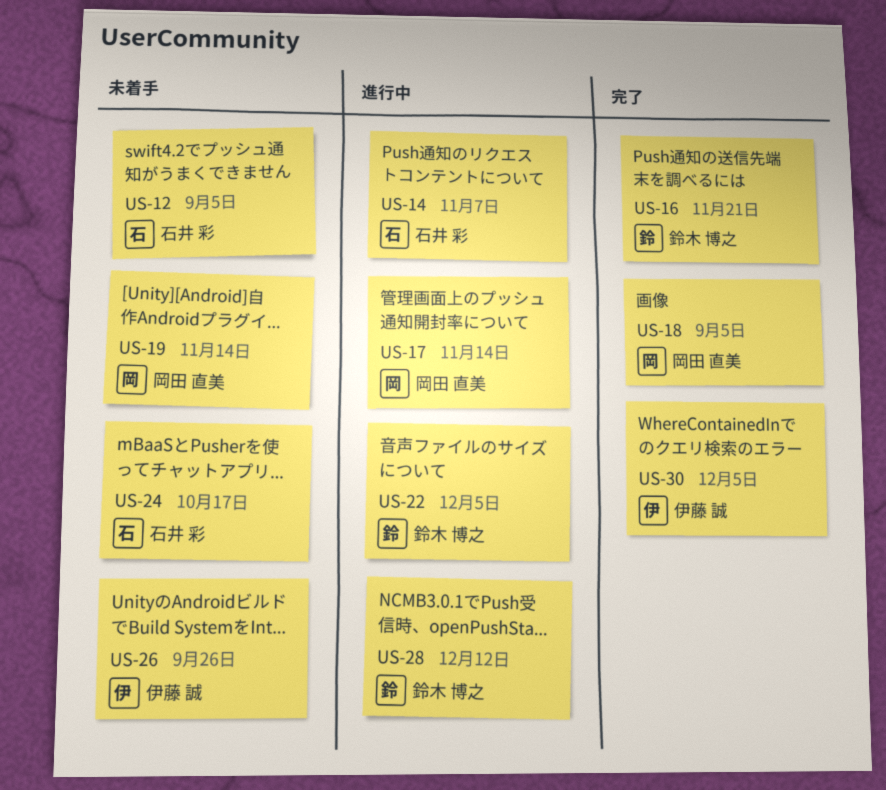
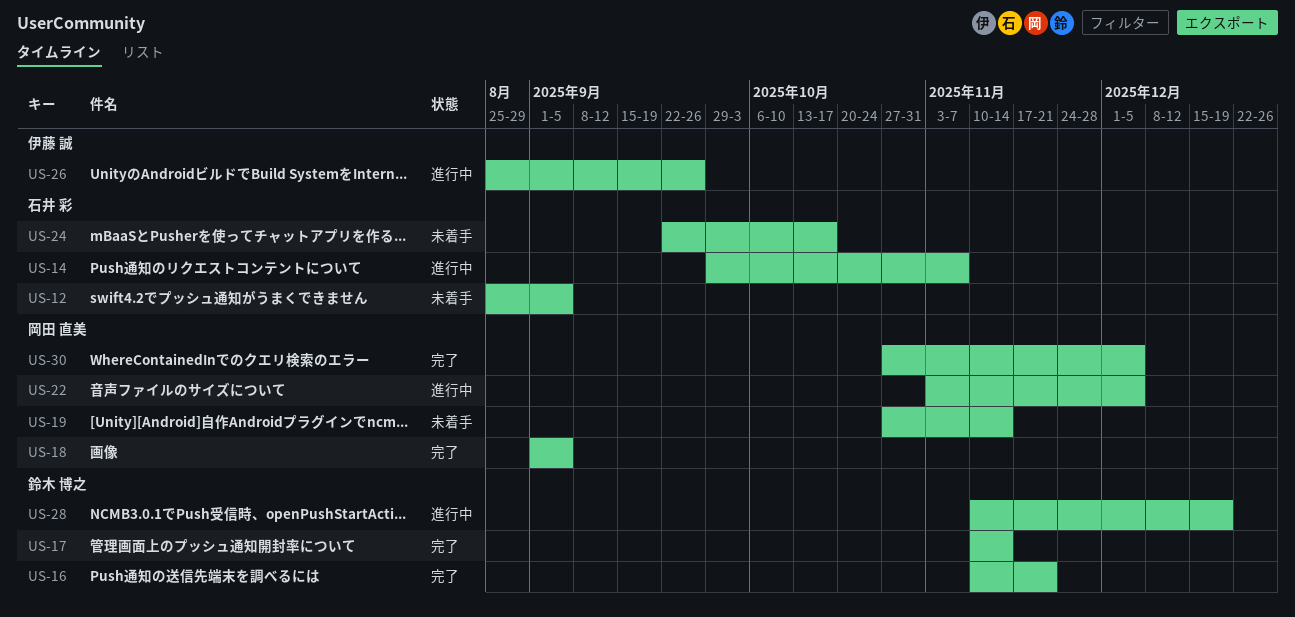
US-17, status: 進行中 -> 完了
US-17, owner: 岡田 直美 -> 鈴木 博之
US-22, owner: 鈴木 博之 -> 岡田 直美
US-26, status: 未着手 -> 進行中
US-28, due: Dec 12 -> Dec 19
US-30, owner: 伊藤 誠 -> 岡田 直美

